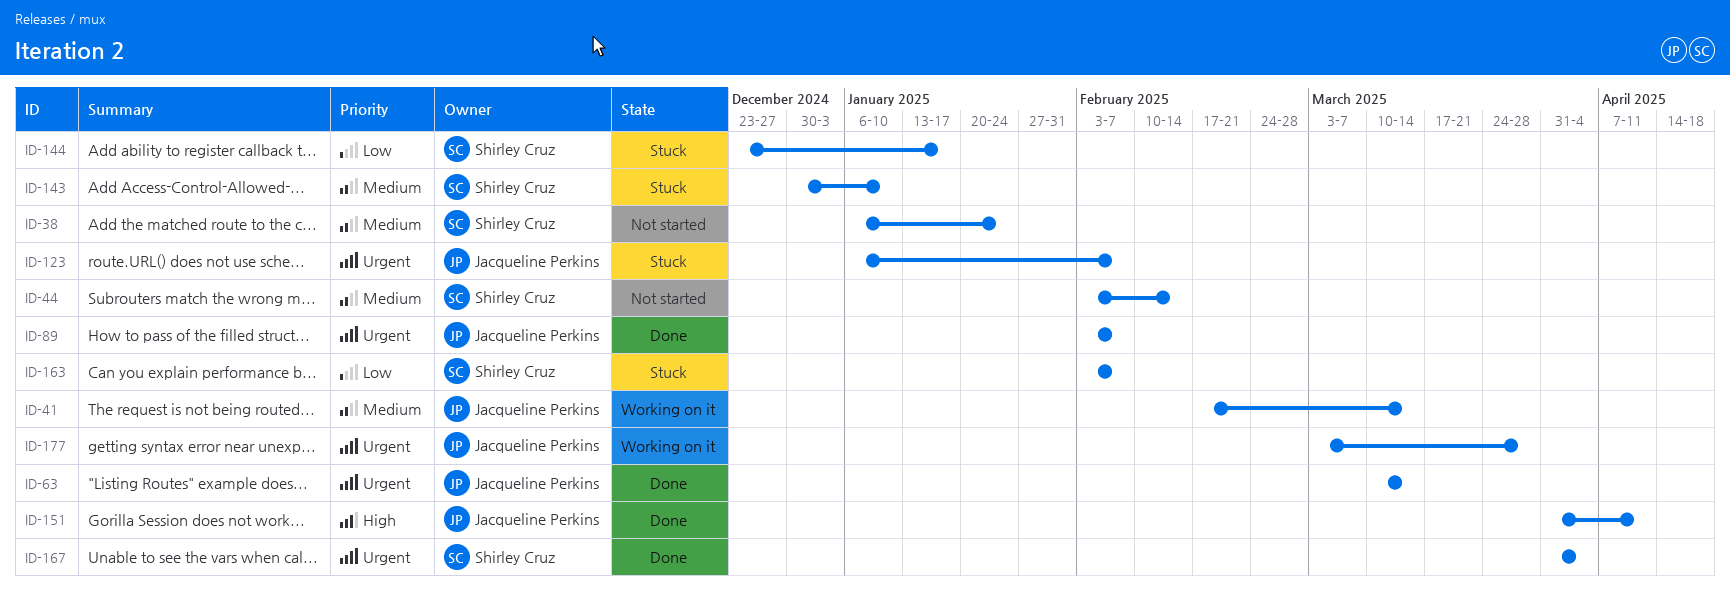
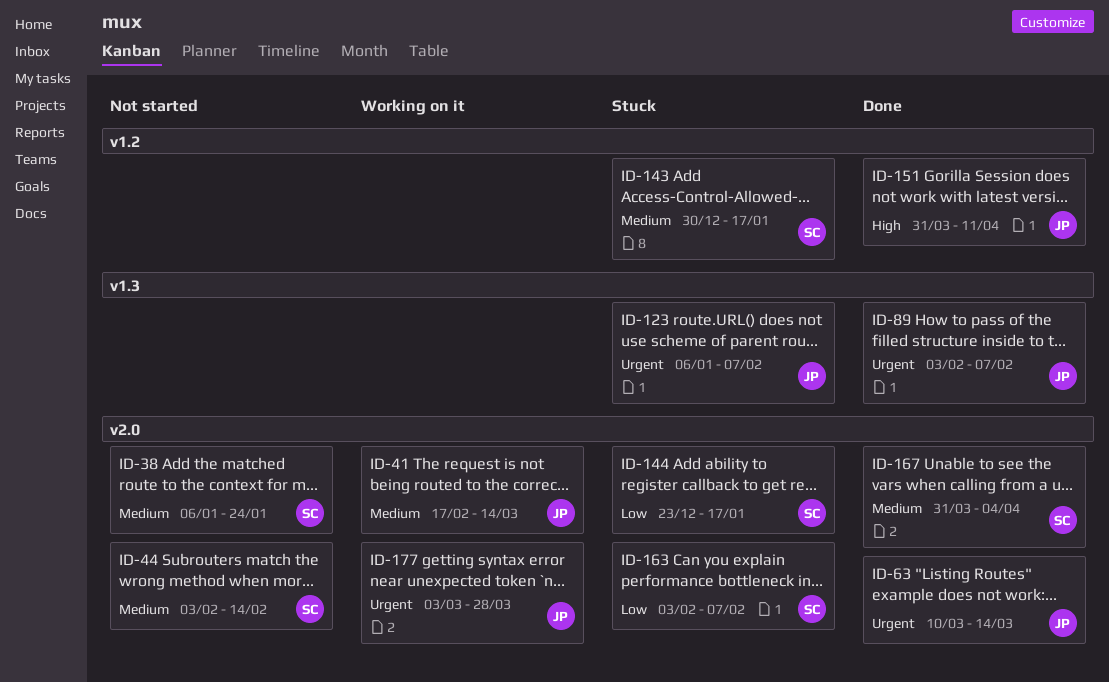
ID-143, due: Jan 10 -> Jan 17
ID-167, priority: Urgent -> Medium

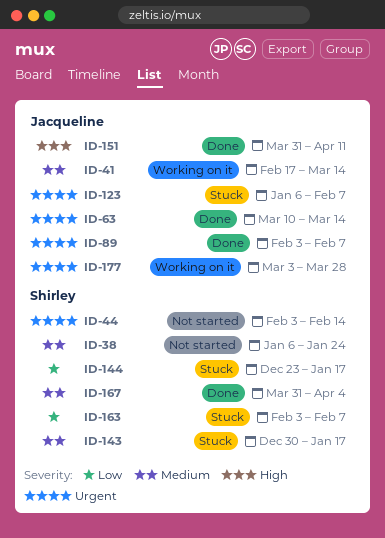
ID-44, priority: Medium -> Urgent

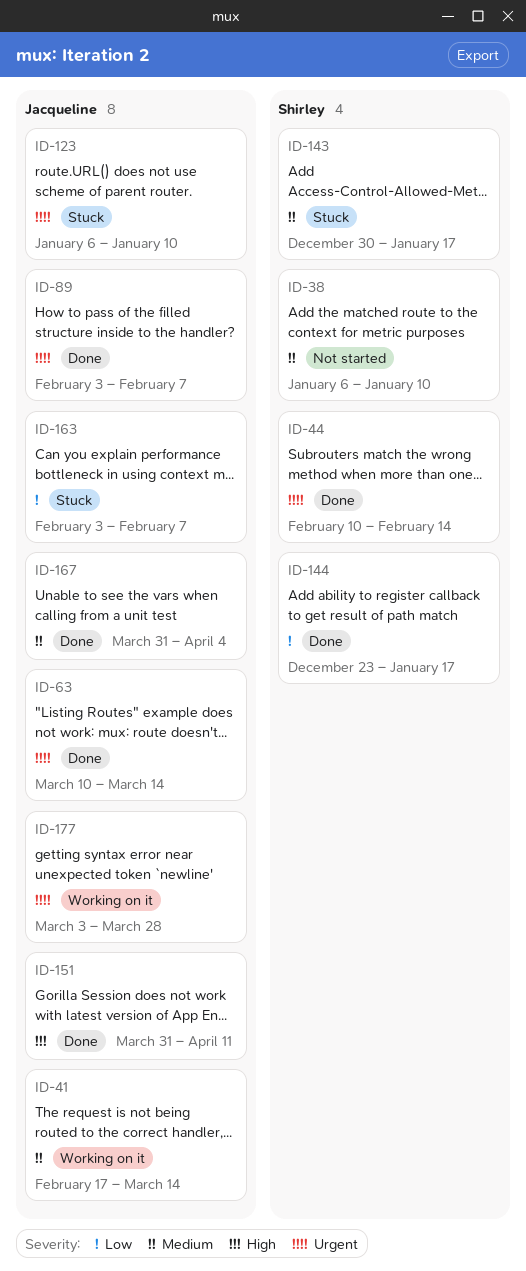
ID-38, due: Jan 24 -> Jan 10
ID-44, status: Not started -> Done
ID-44, start: Feb 3 -> Feb 10
ID-123, due: Feb 7 -> Jan 10
ID-144, status: Stuck -> Done
ID-163, owner: Shirley -> Jacqueline
ID-167, owner: Shirley -> Jacqueline

